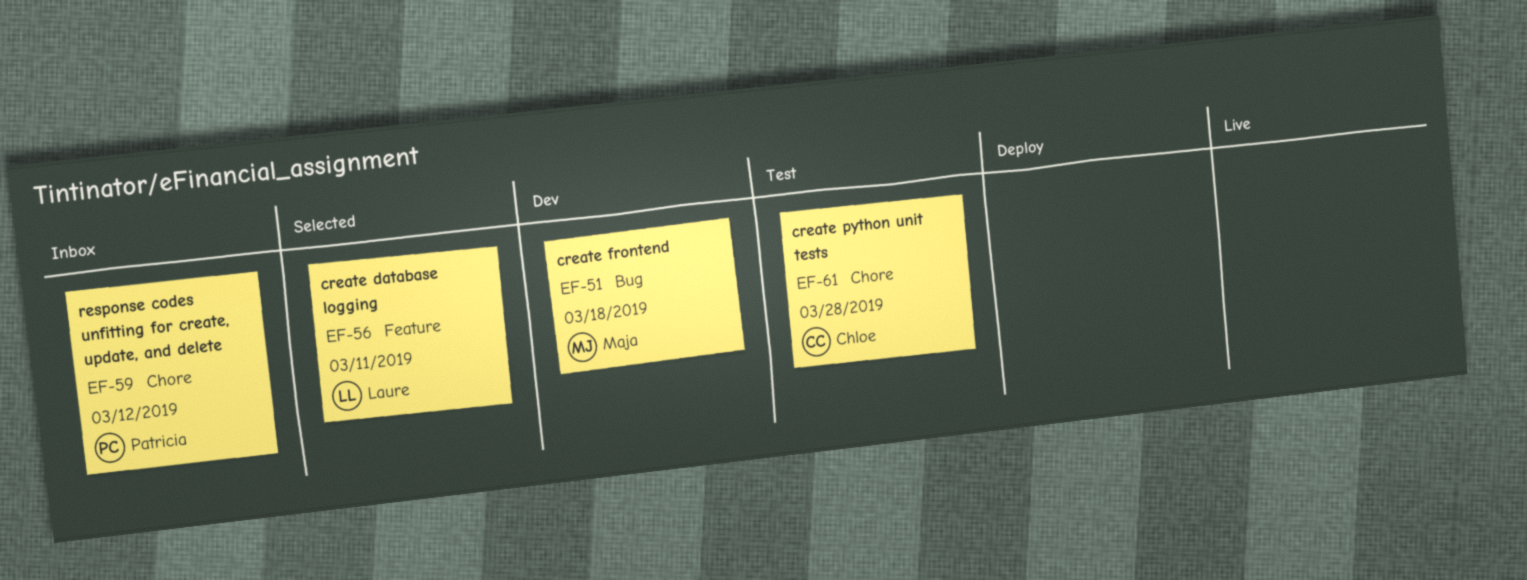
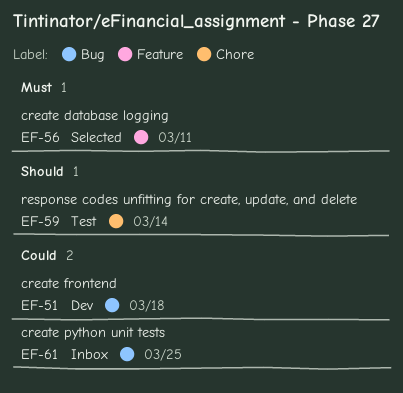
EF-59, status: Inbox -> Test
EF-59, due: Mar 12 -> Mar 14
EF-61, status: Test -> Inbox
EF-61, label: Chore -> Bug
EF-61, due: Mar 28 -> Mar 25

